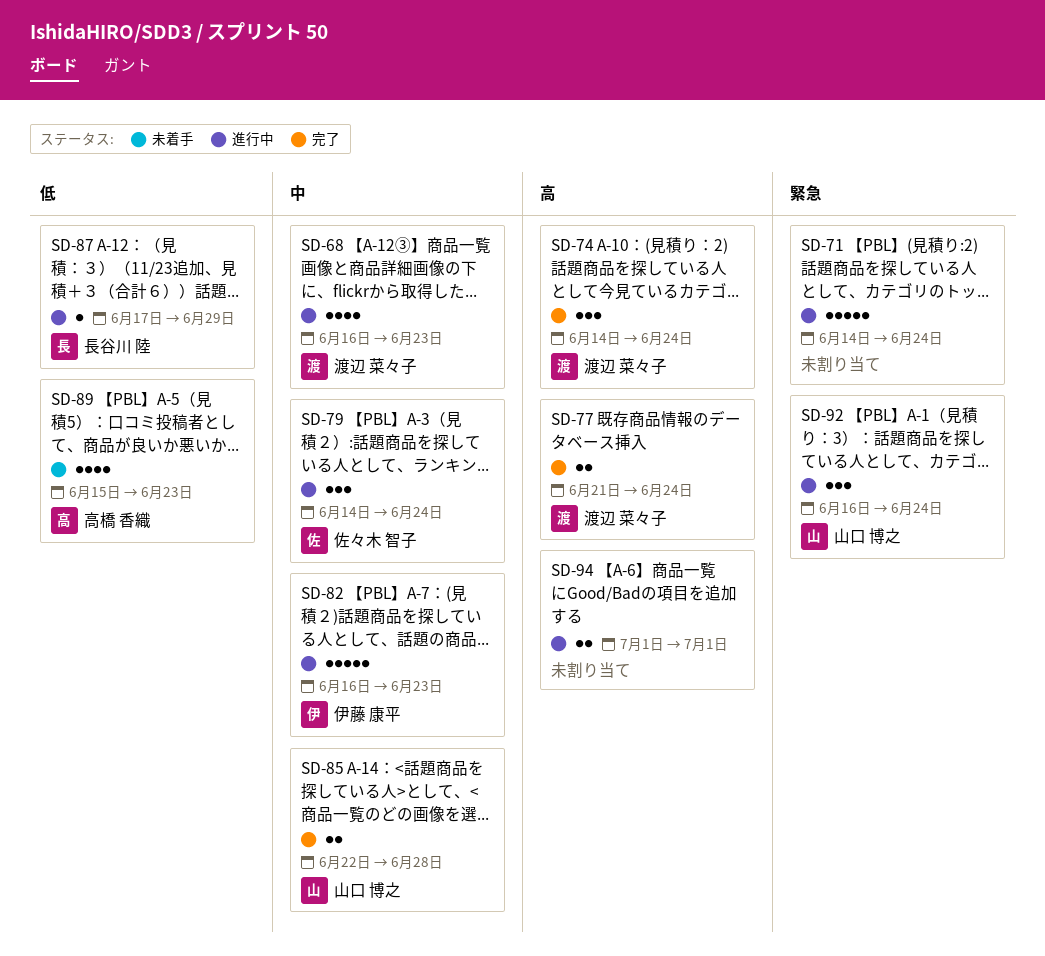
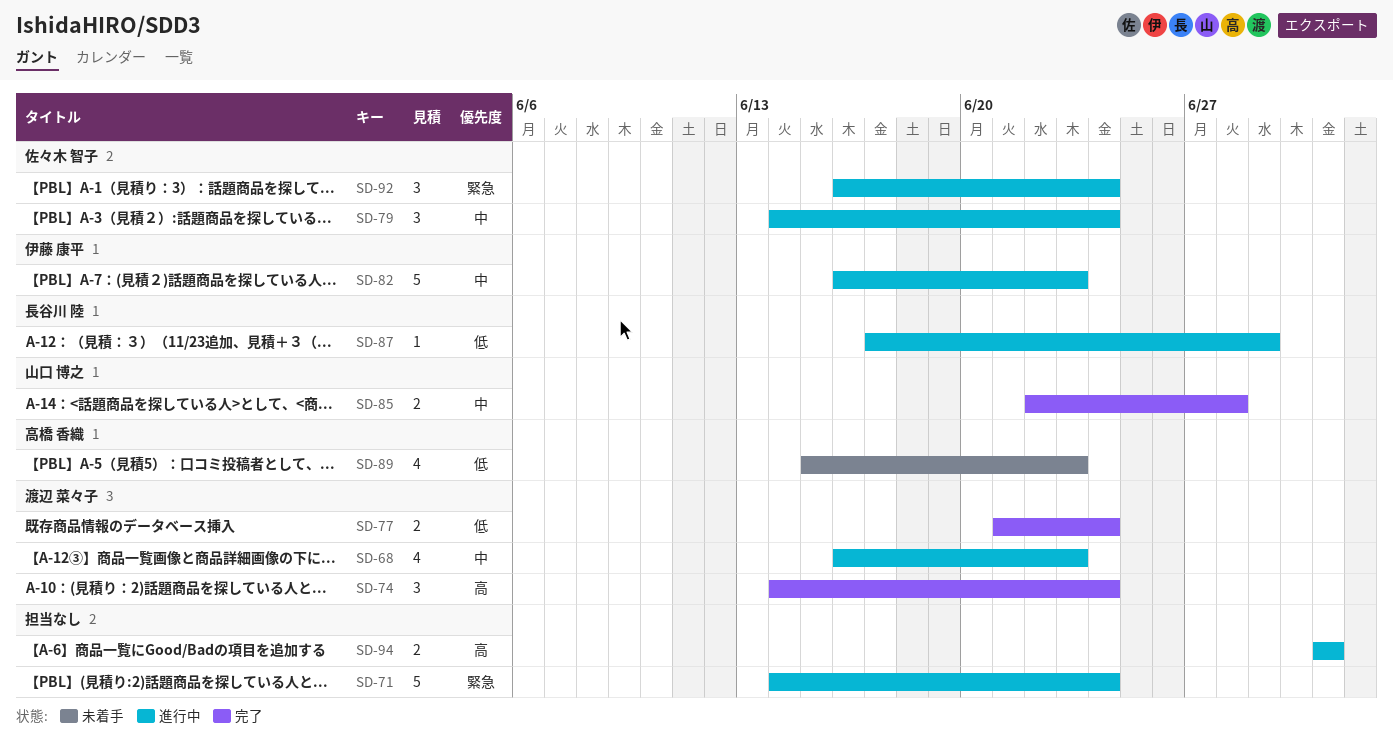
SD-77, priority: 高 -> 低
SD-92, owner: 山口 博之 -> 佐々木 智子

